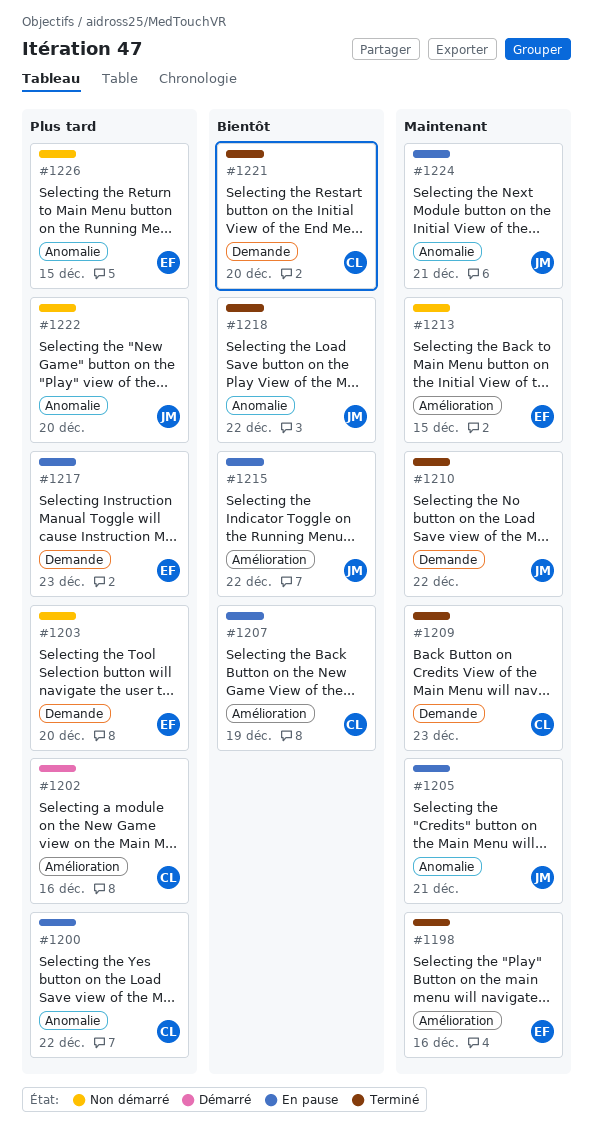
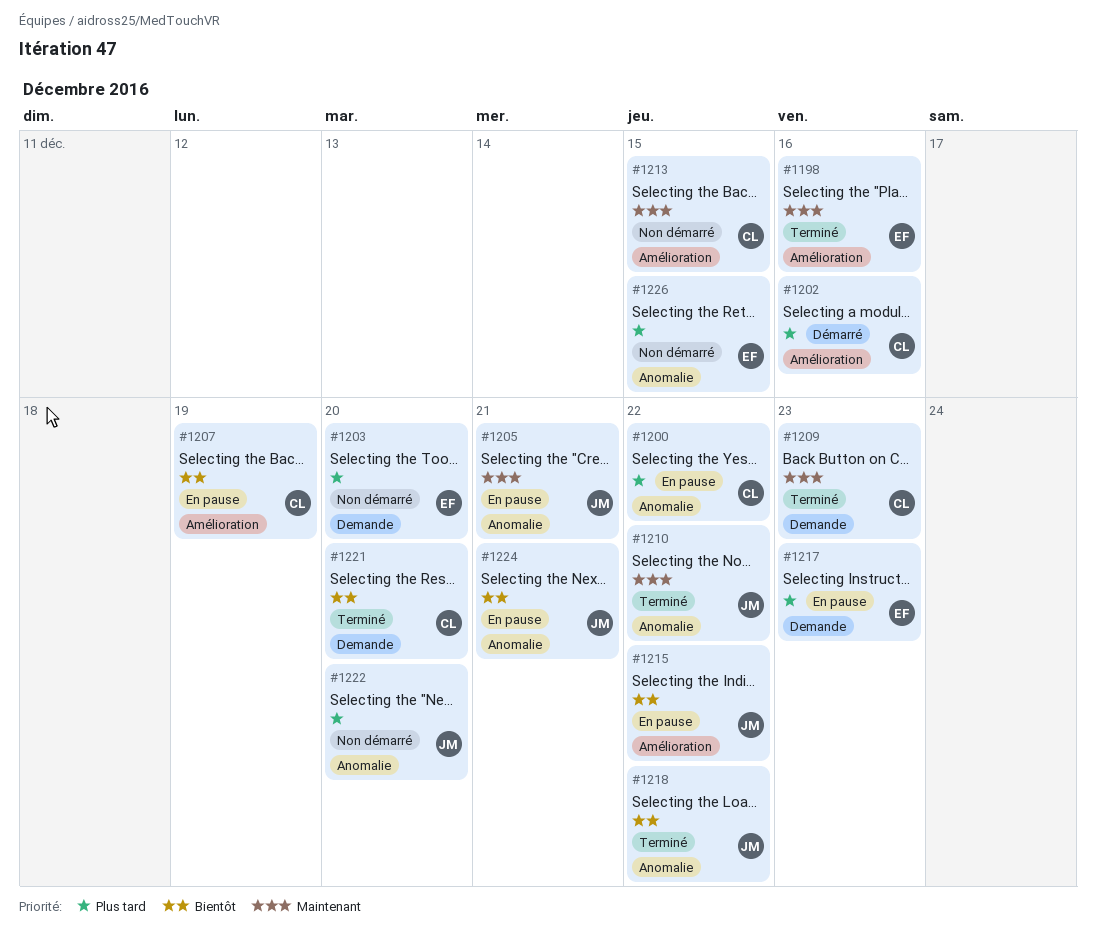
#1210, label: Demande -> Anomalie
#1213, owner: EF -> CL
#1224, priority: Maintenant -> Bientôt

